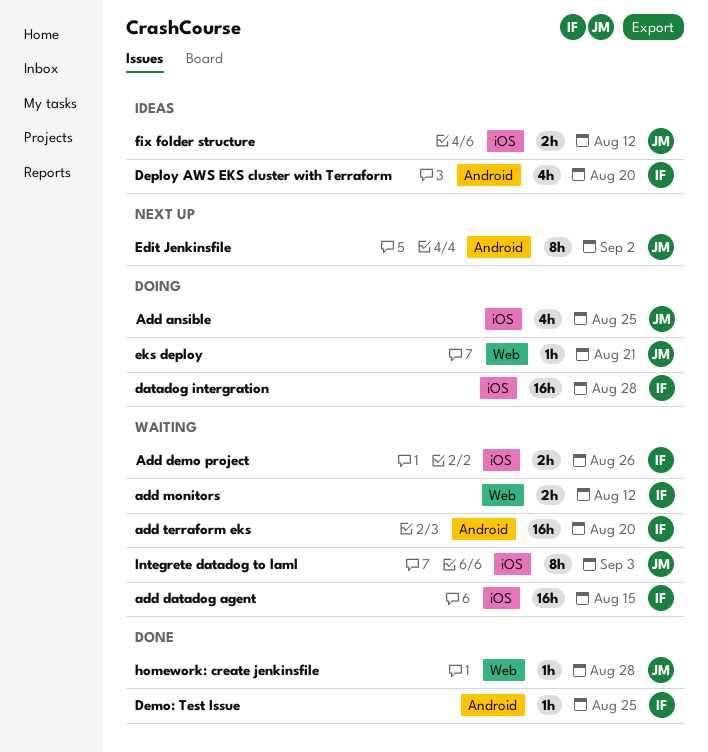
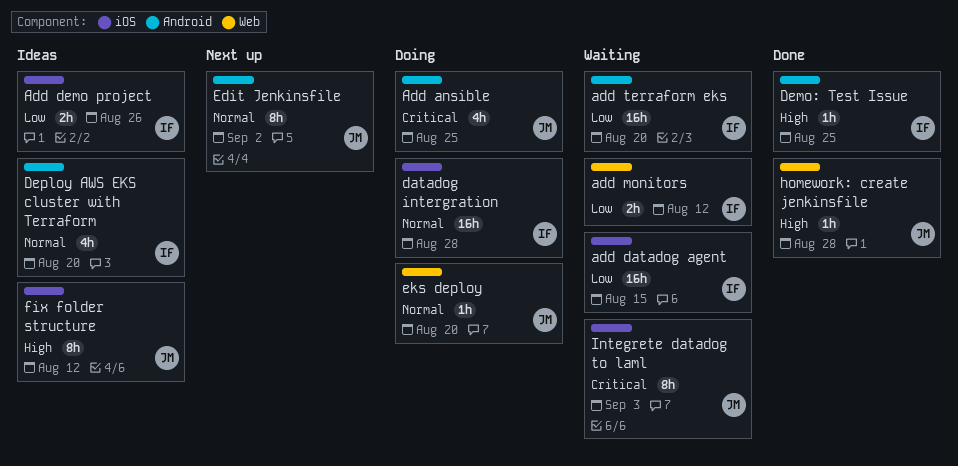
Add ansible, label: iOS -> Android
Add demo project, status: Waiting -> Ideas
eks deploy, due: Aug 21 -> Aug 20
fix folder structure, estimate: 2h -> 8h

